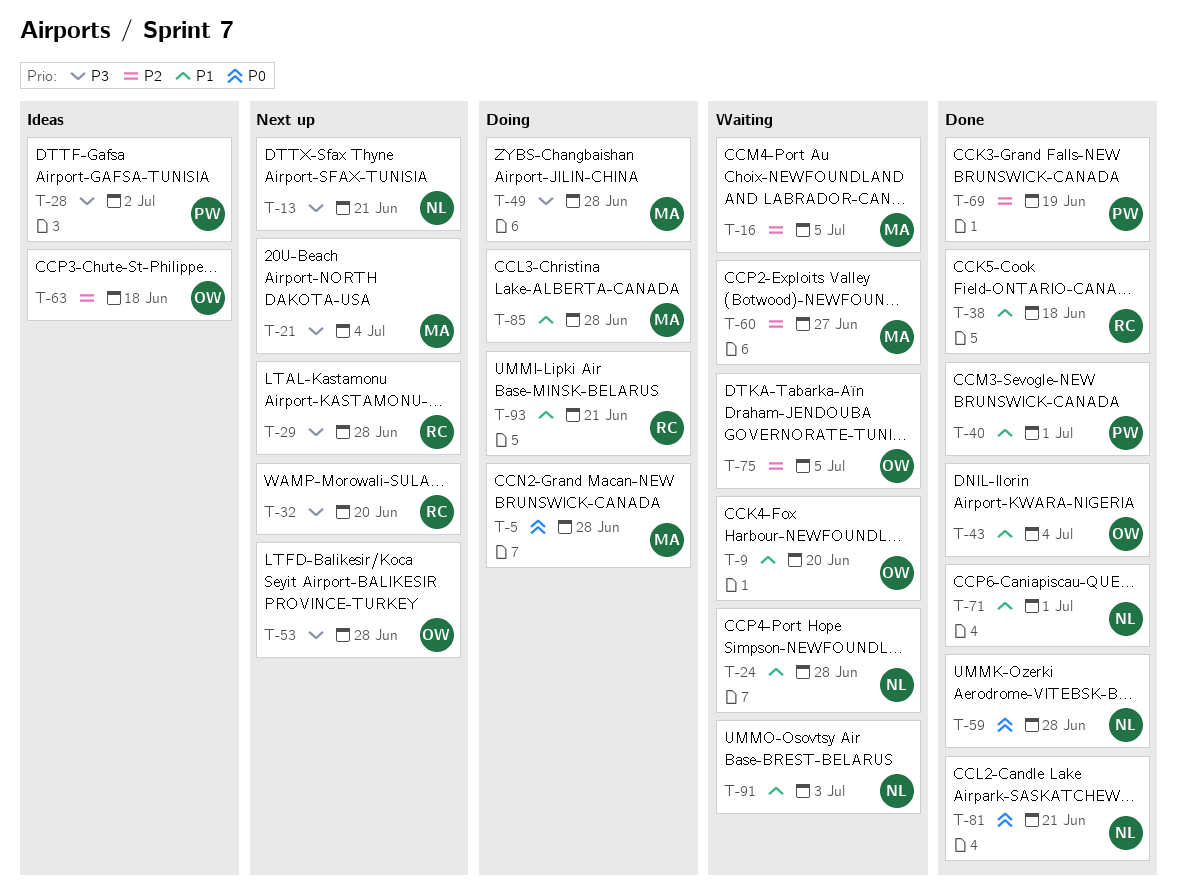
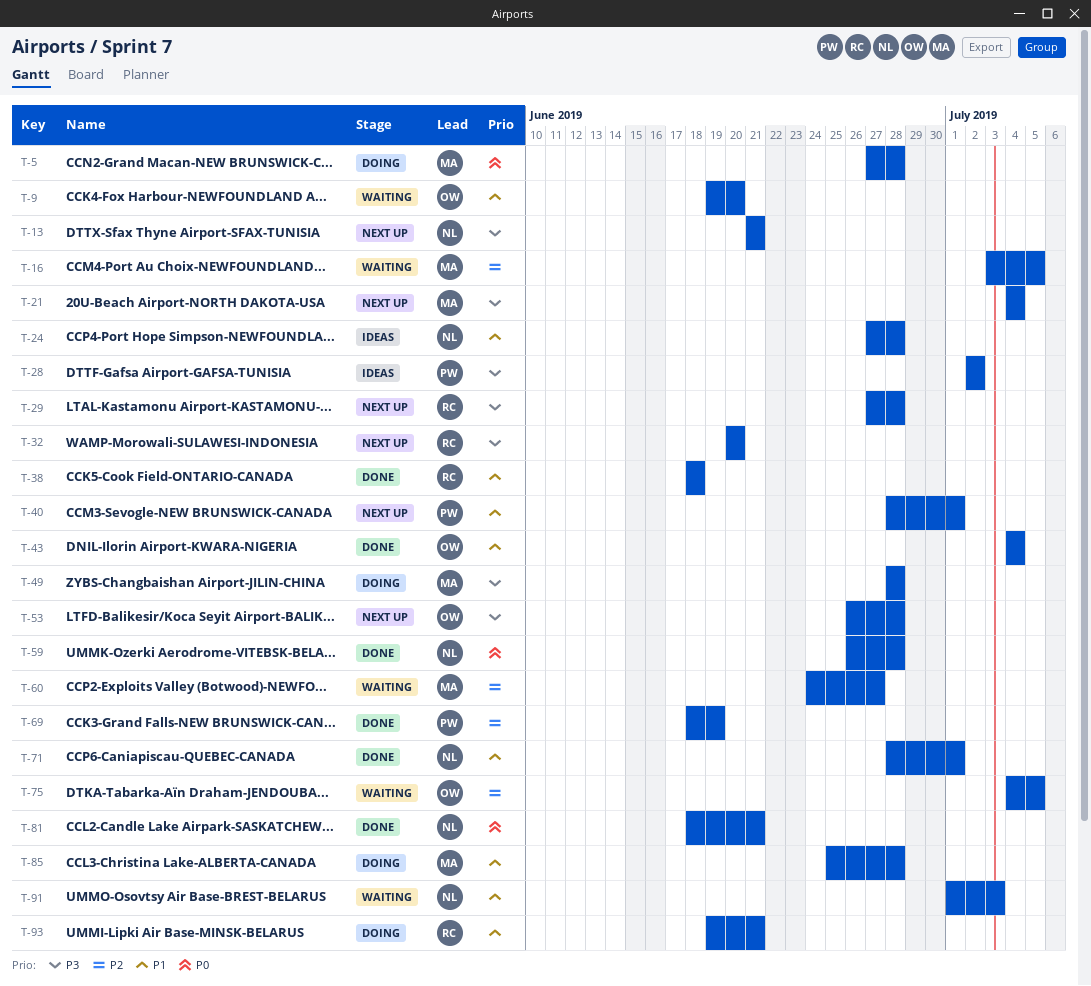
T-24, status: Waiting -> Ideas
T-40, status: Done -> Next up
T-63: present -> none

